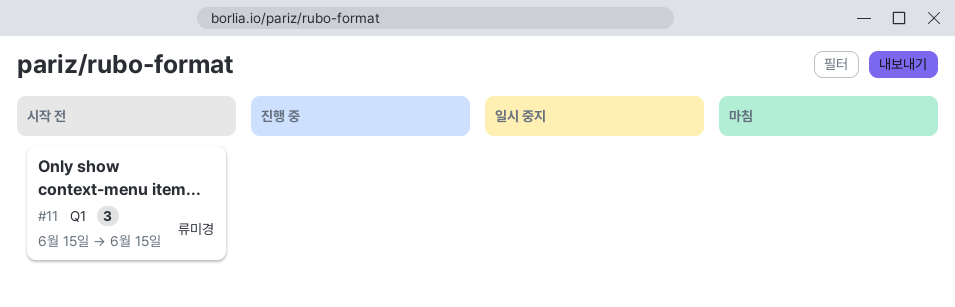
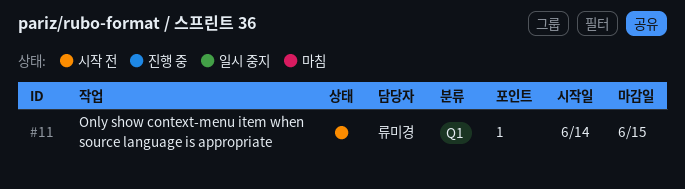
#11, estimate: 3 -> 1
#11, start: Jun 15 -> Jun 14

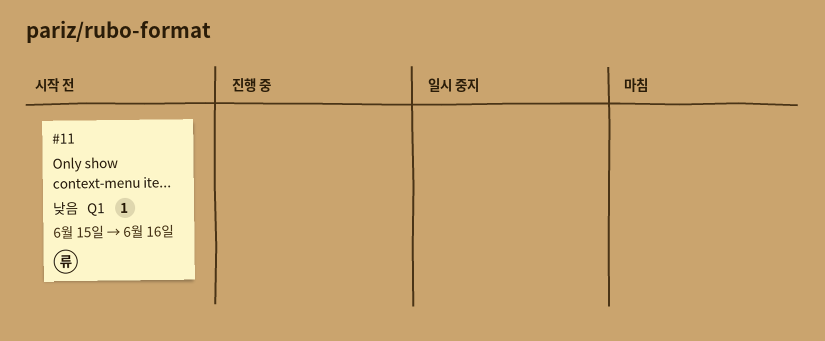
#11, start: Jun 14 -> Jun 15
#11, due: Jun 15 -> Jun 16

